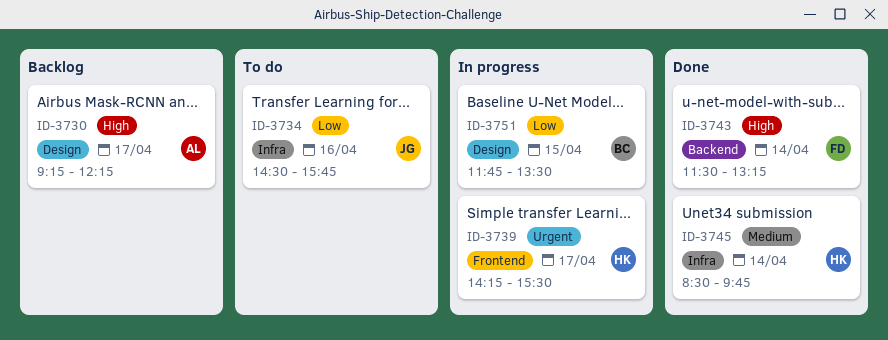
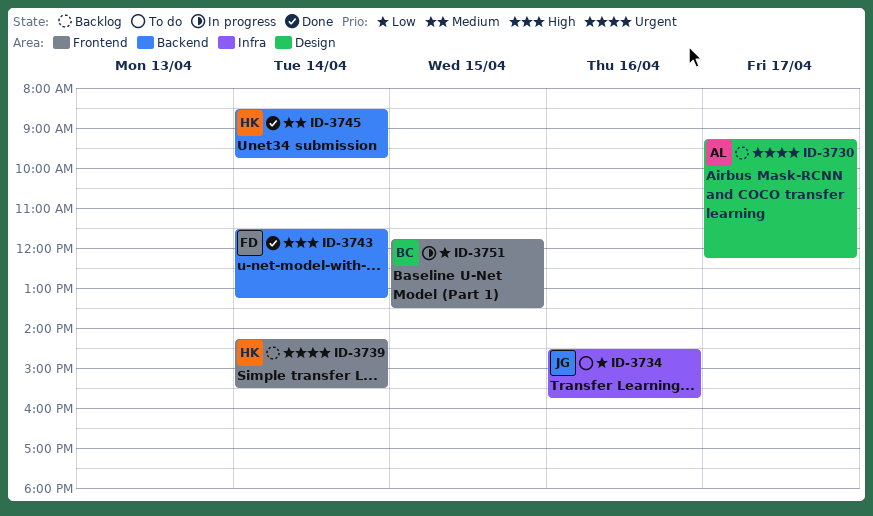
ID-3730, priority: High -> Urgent
ID-3739, status: In progress -> Backlog
ID-3739, day: Apr 17 -> Apr 14
ID-3745, label: Infra -> Backend
ID-3751, label: Design -> Frontend

